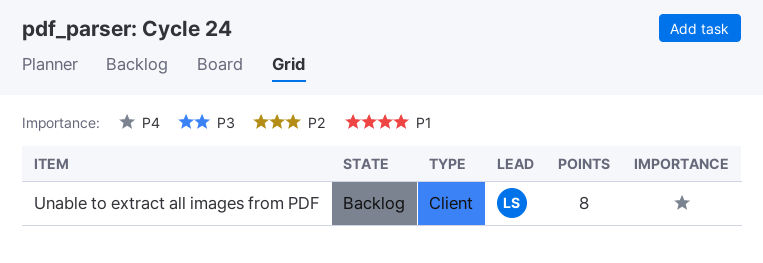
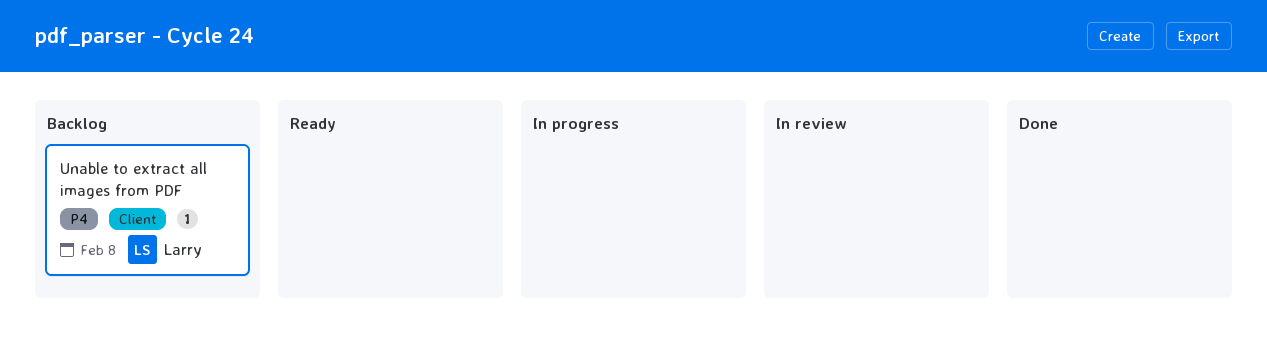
Unable to extract all images from PDF, estimate: 8 -> 1

